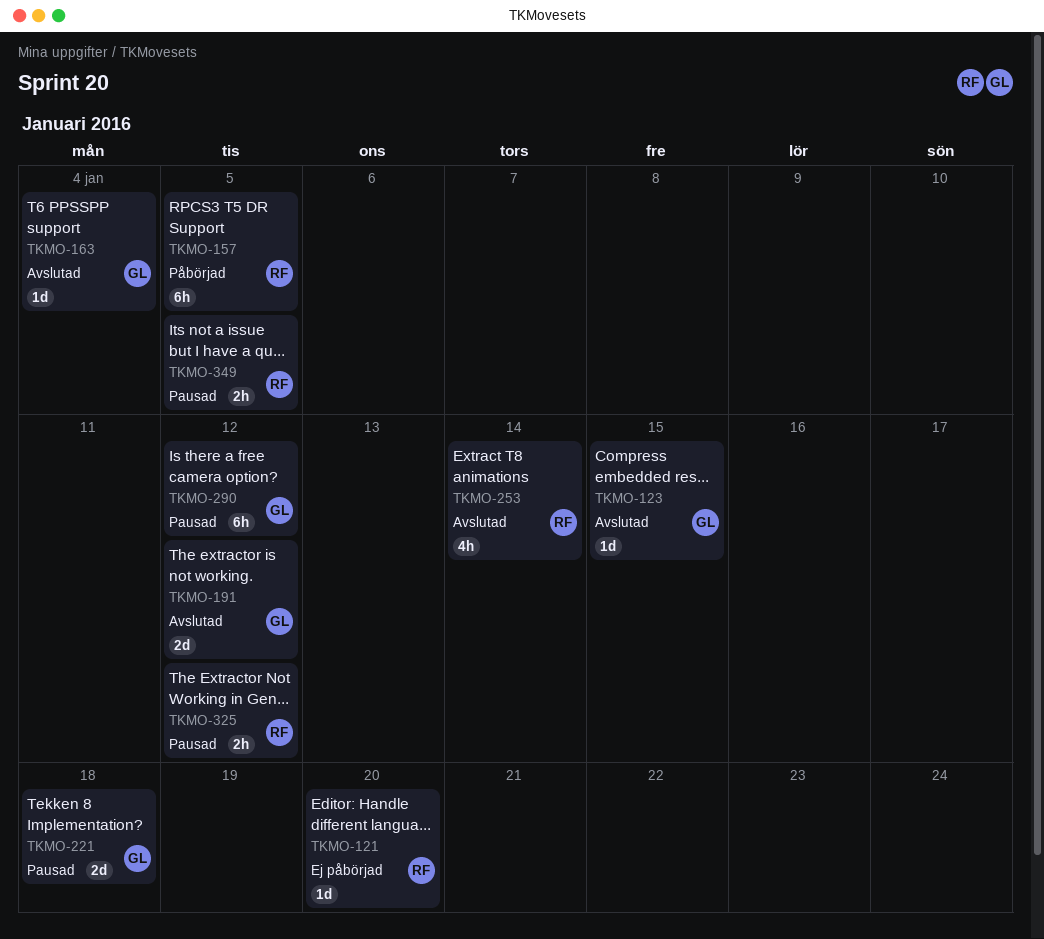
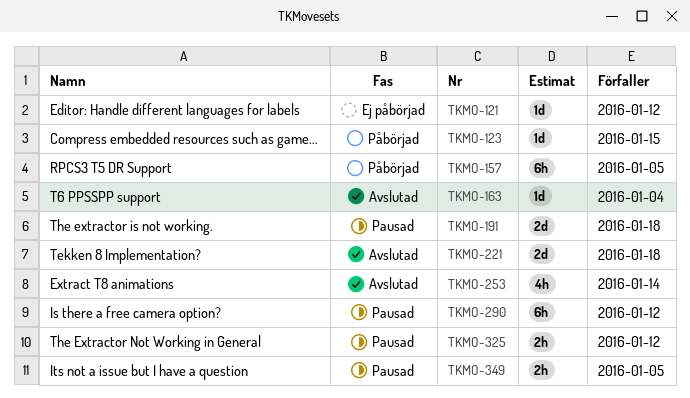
TKMO-121, due: Jan 20 -> Jan 12
TKMO-123, status: Avslutad -> Påbörjad
TKMO-191, status: Avslutad -> Pausad
TKMO-191, due: Jan 12 -> Jan 18
TKMO-221, status: Pausad -> Avslutad

